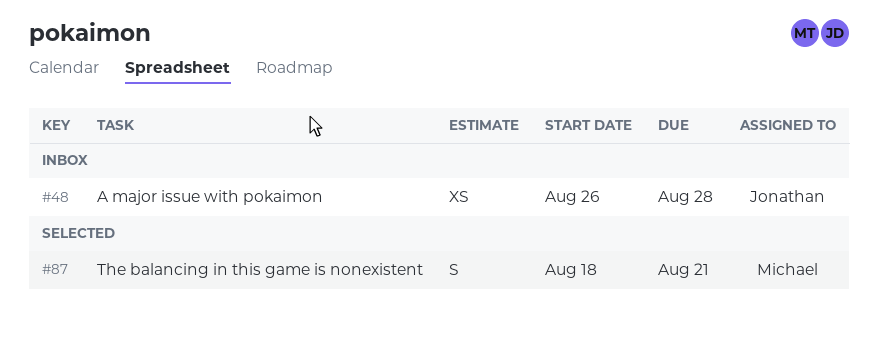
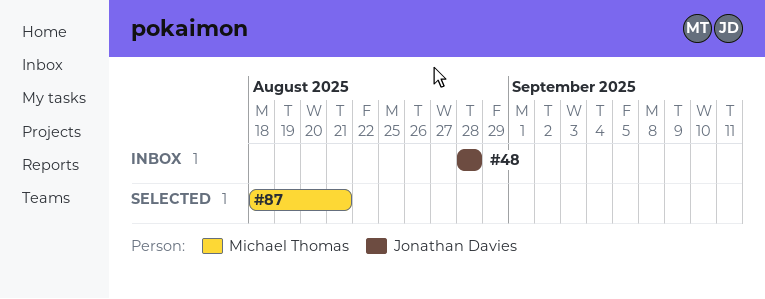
#48, start: Aug 26 -> Aug 28

